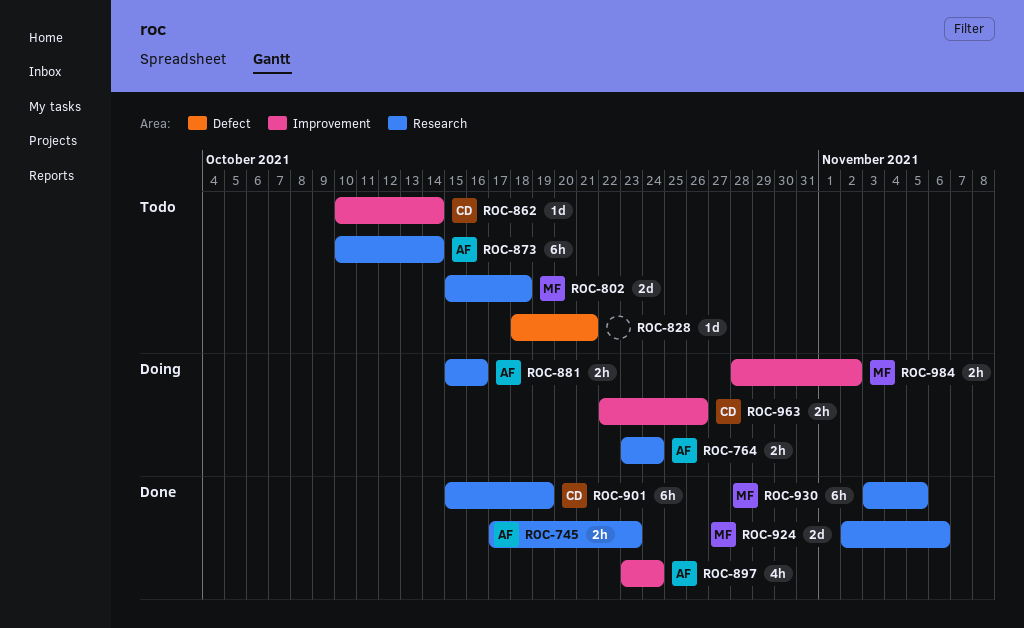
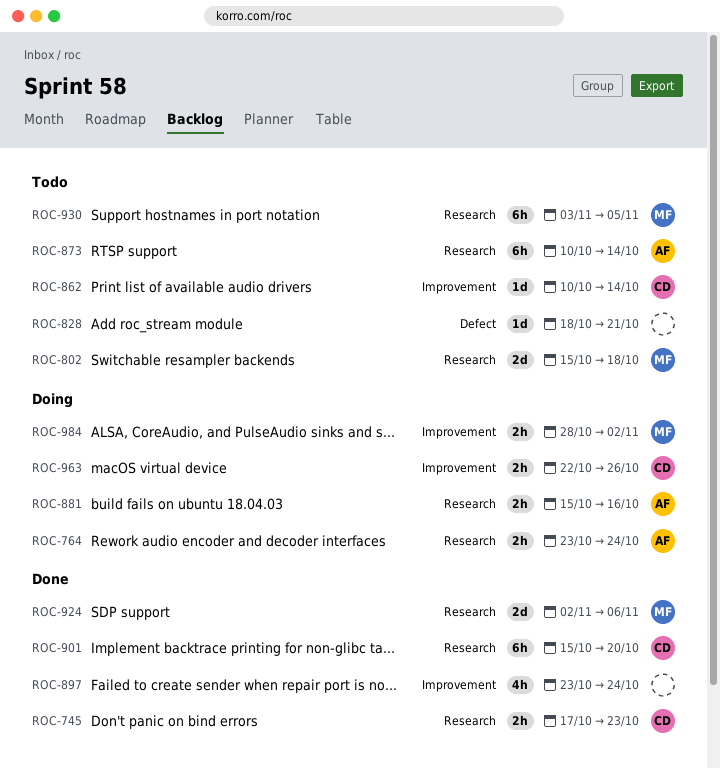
ROC-745, owner: AF -> CD
ROC-897, owner: AF -> none
ROC-901, due: Oct 19 -> Oct 20
ROC-930, status: Done -> Todo

